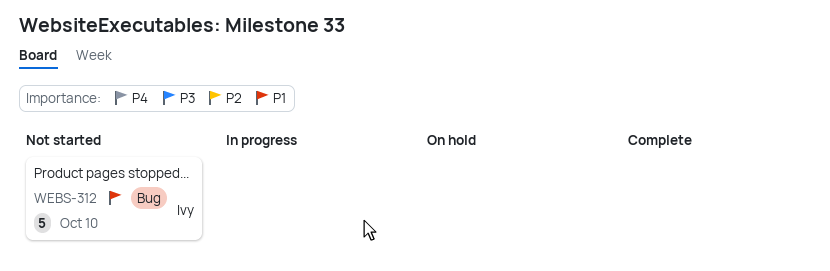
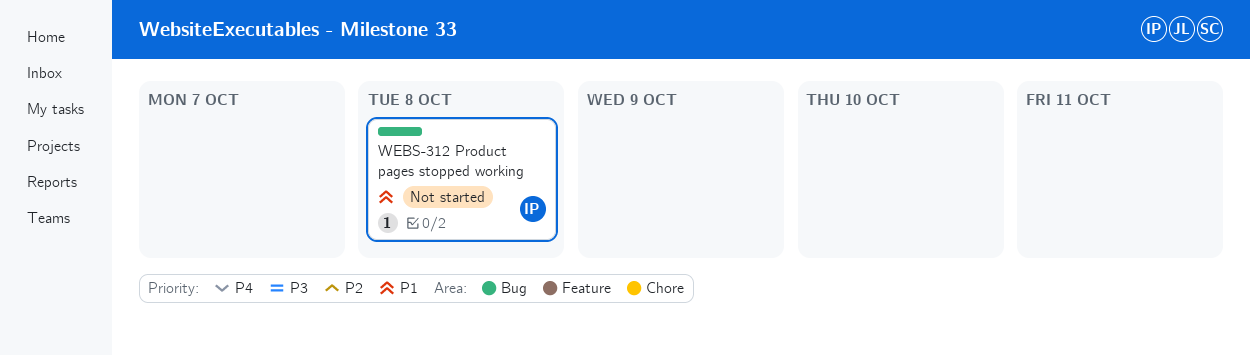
WEBS-312, estimate: 5 -> 1
WEBS-312, due: Oct 10 -> Oct 8

